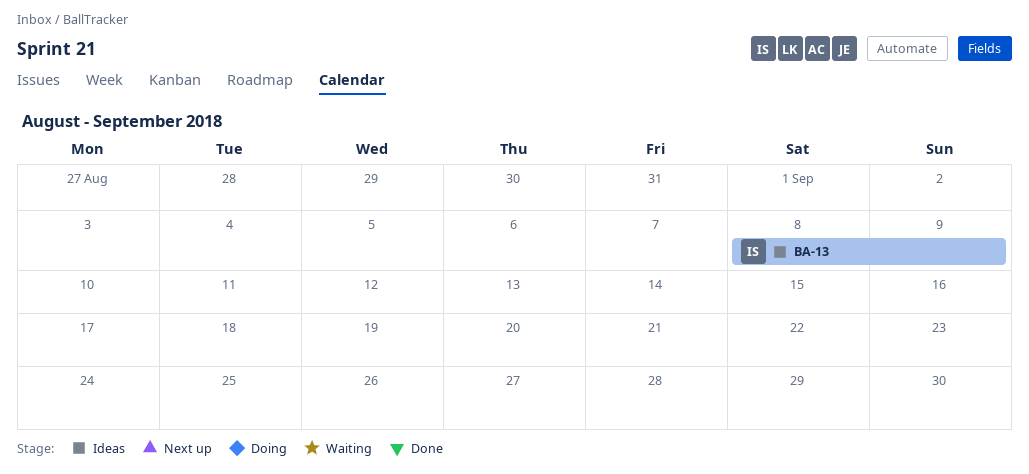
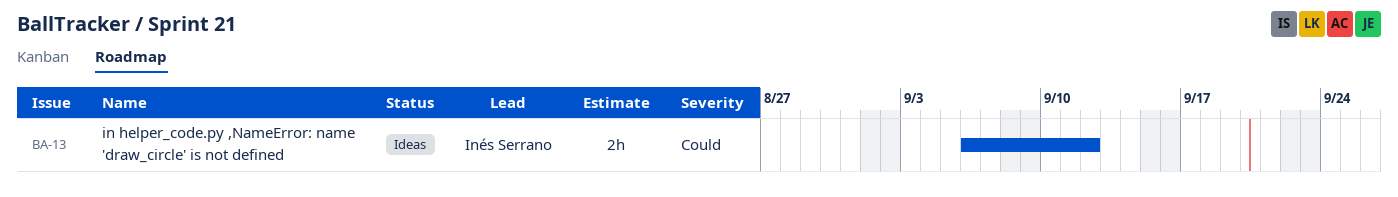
BA-13, start: Sep 8 -> Sep 6
BA-13, due: Sep 9 -> Sep 12

